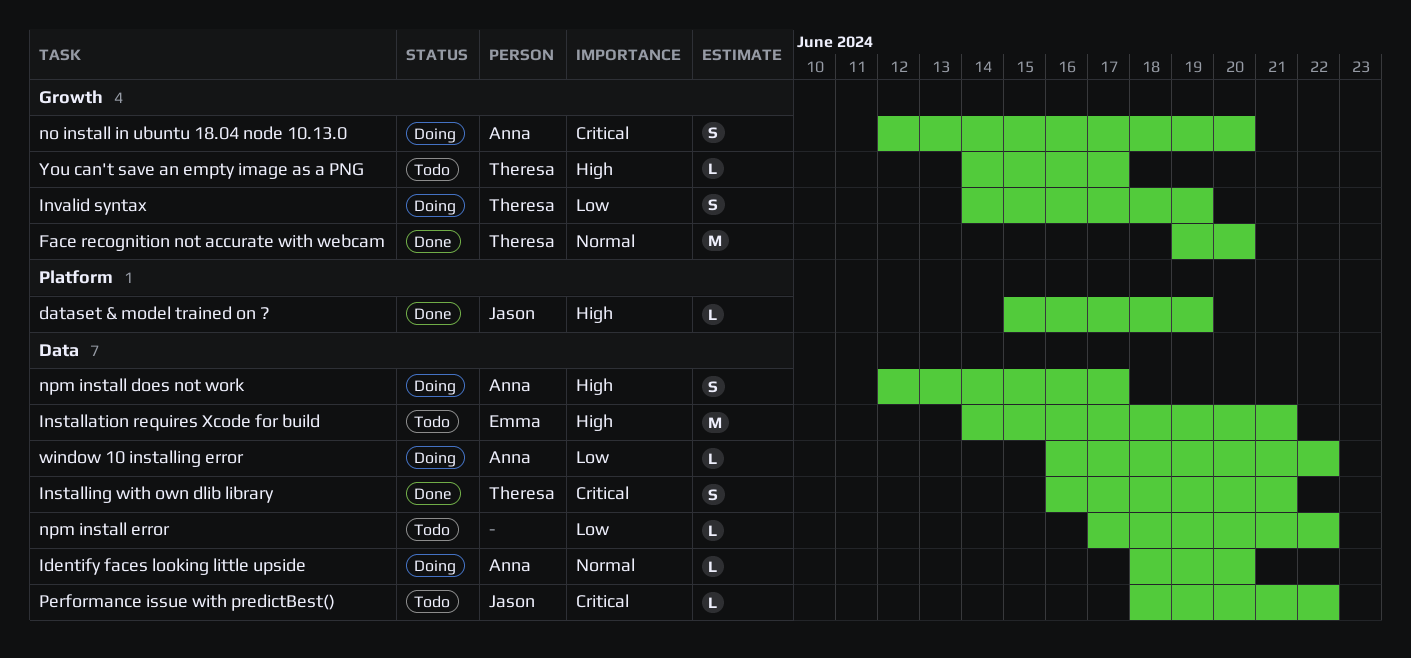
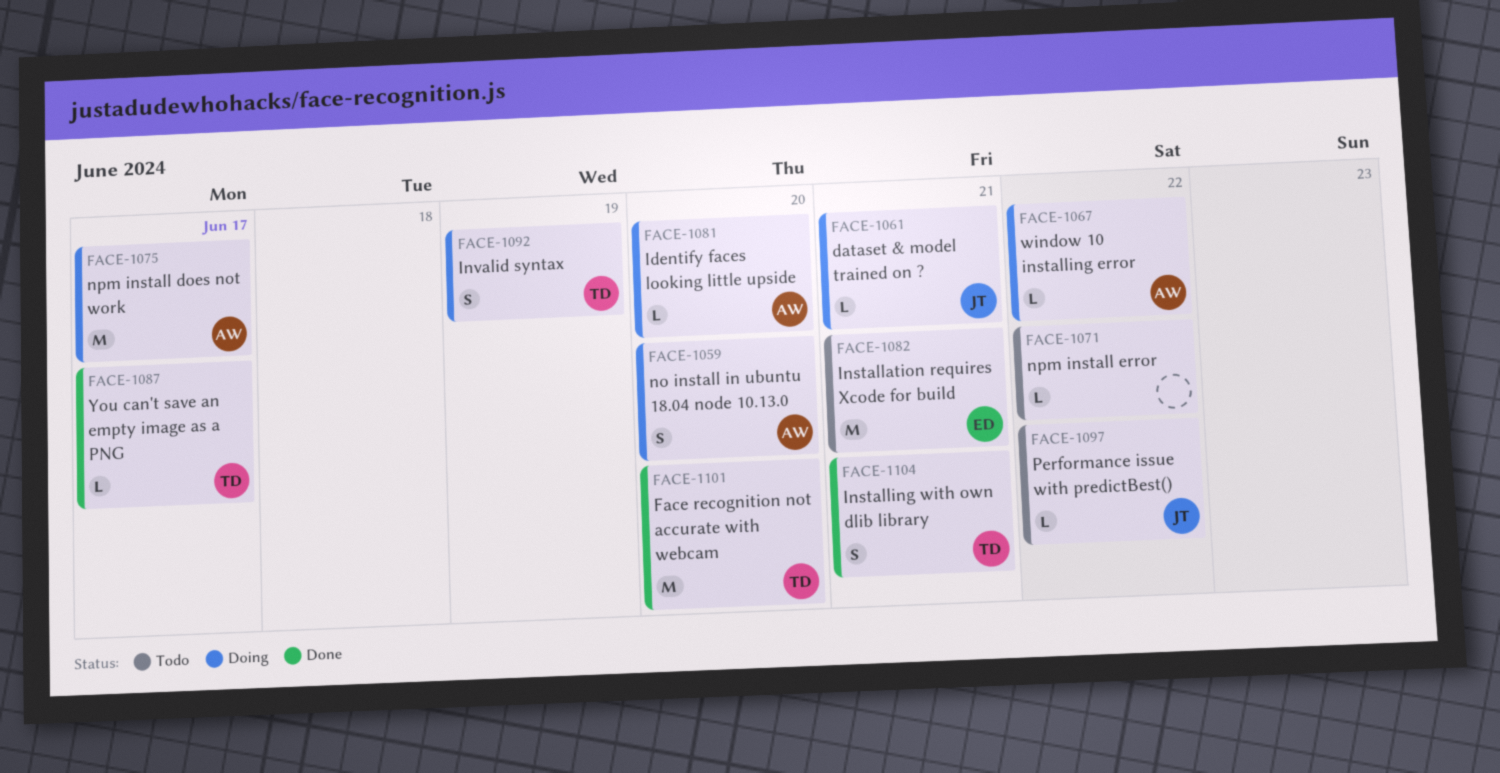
dataset & model trained on ?, status: Done -> Doing
dataset & model trained on ?, due: Jun 19 -> Jun 21
npm install does not work, estimate: S -> M
You can't save an empty image as a PNG, status: Todo -> Done

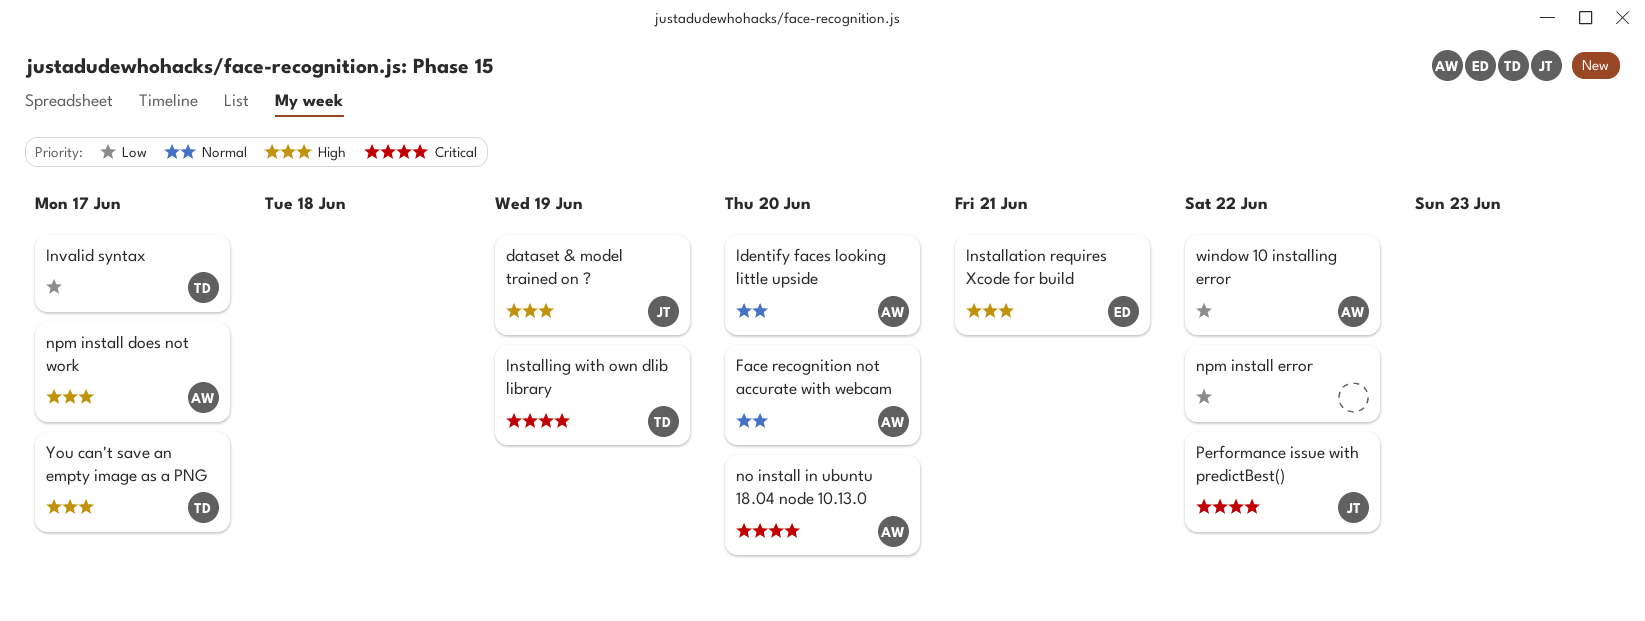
dataset & model trained on ?, due: Jun 21 -> Jun 19
Face recognition not accurate with webcam, owner: TD -> AW
Installing with own dlib library, due: Jun 21 -> Jun 19
Invalid syntax, due: Jun 19 -> Jun 17

